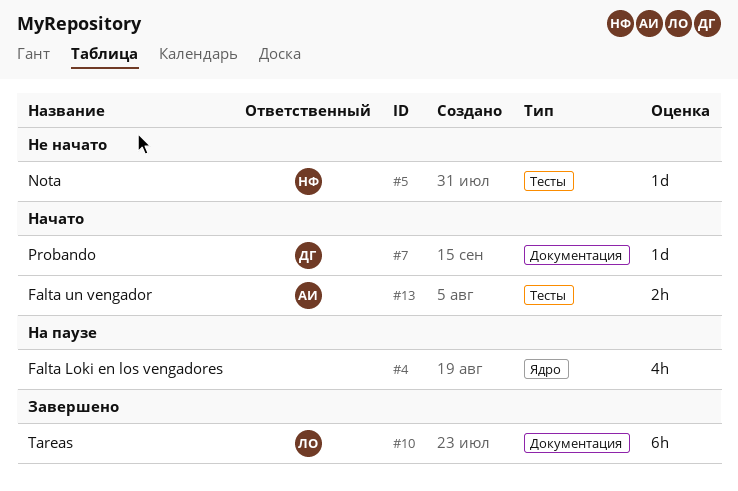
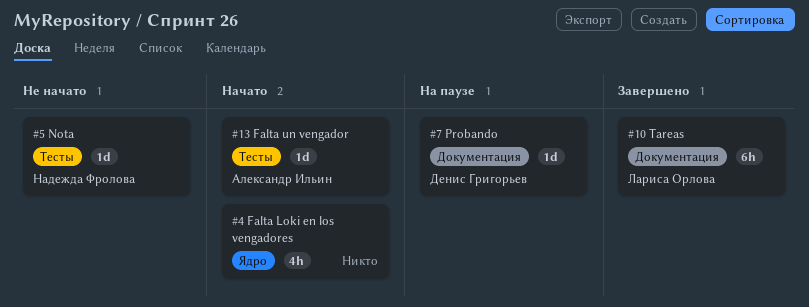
#4, status: На паузе -> Начато
#7, status: Начато -> На паузе
#13, estimate: 2h -> 1d

